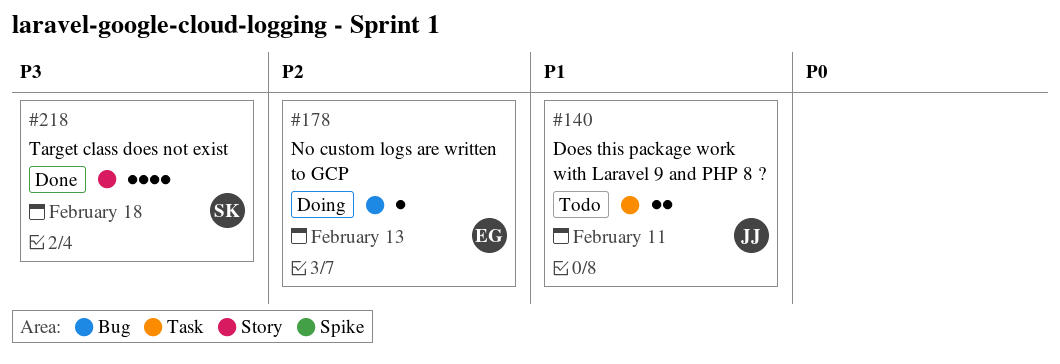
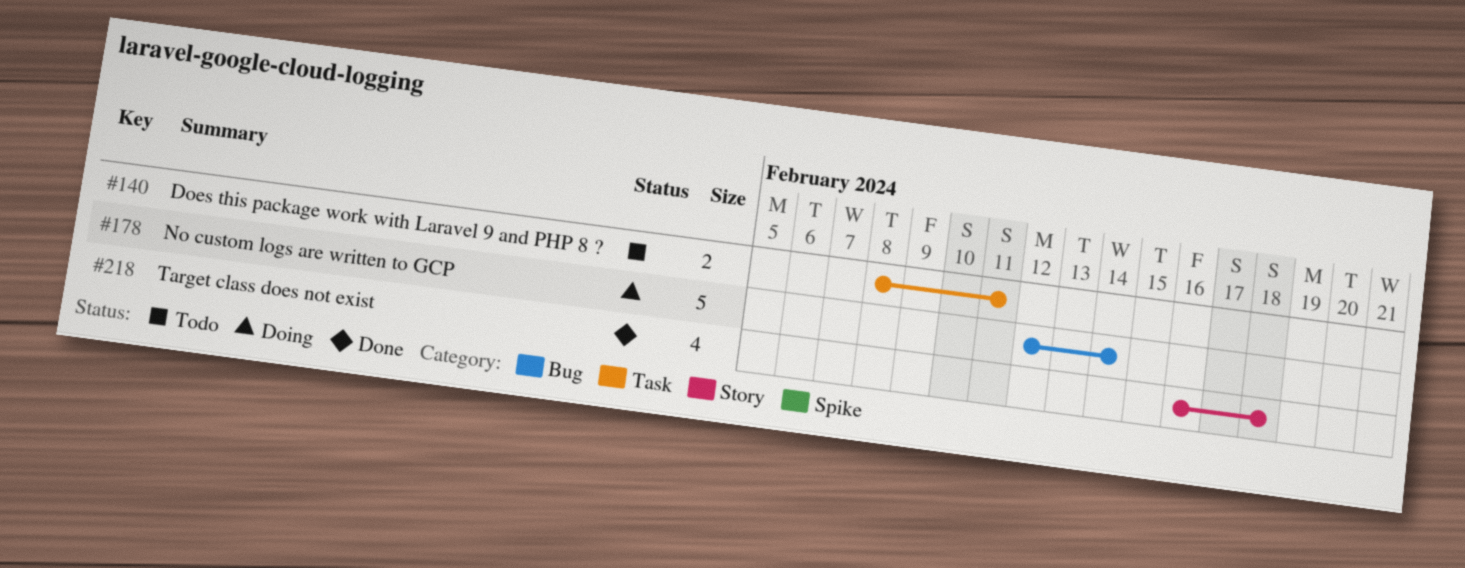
#178, estimate: 1 -> 5
#178, due: Feb 13 -> Feb 14

